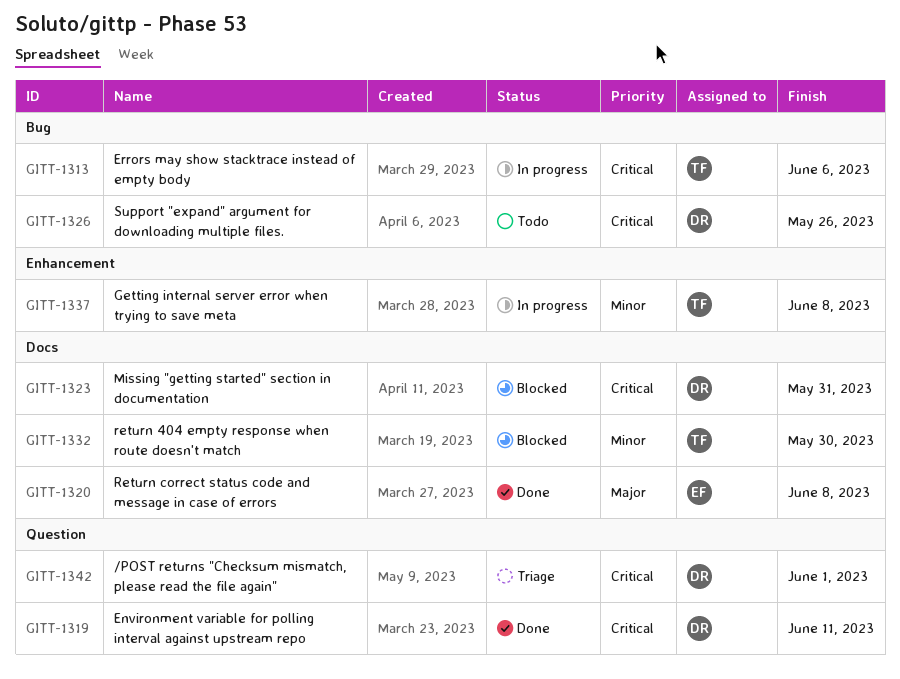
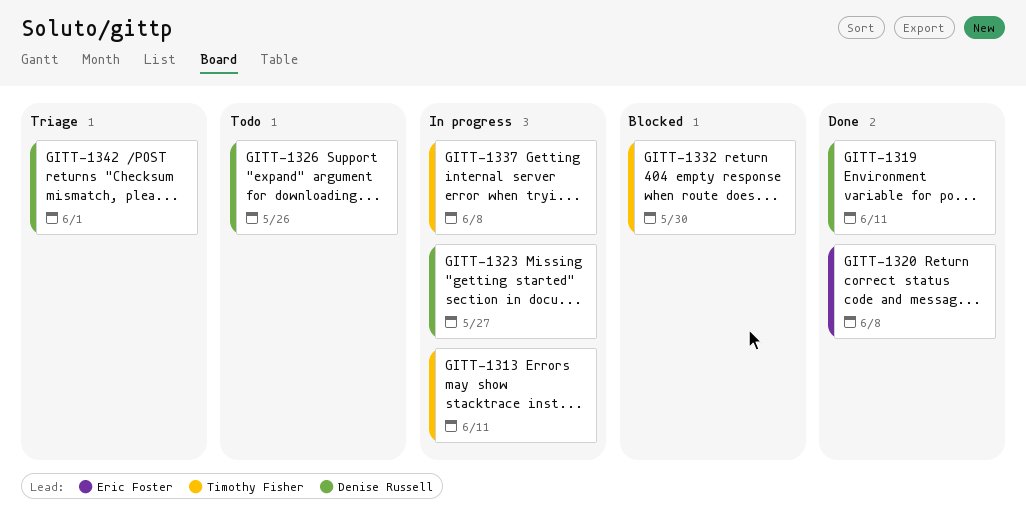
GITT-1313, due: Jun 6 -> Jun 11
GITT-1323, status: Blocked -> In progress
GITT-1323, due: May 31 -> May 27

